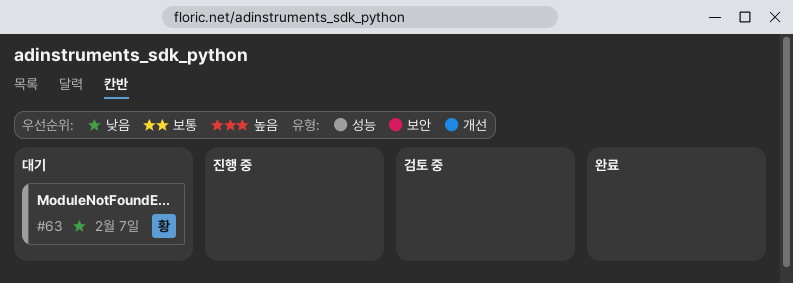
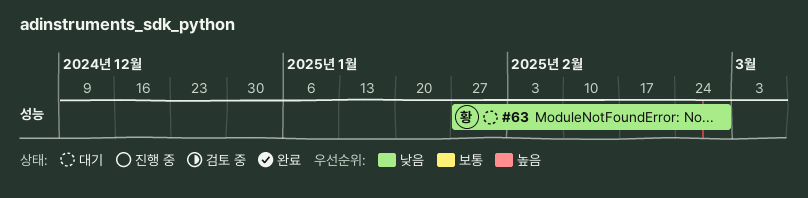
#63, due: Feb 7 -> Feb 28

